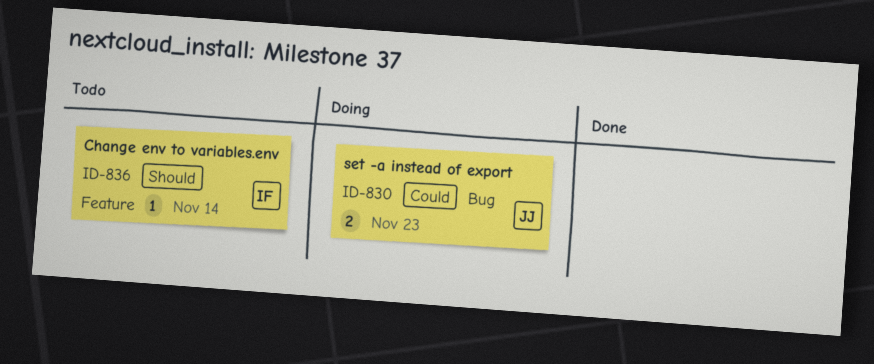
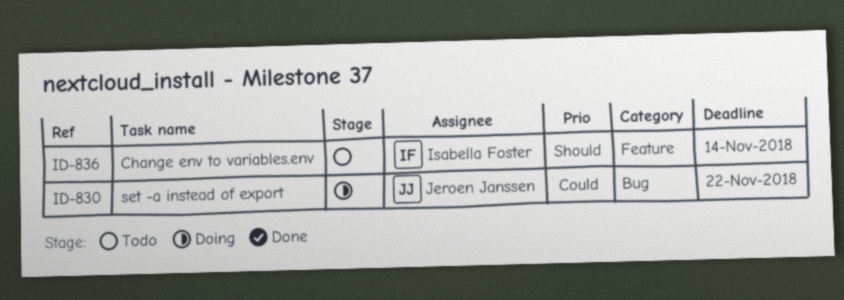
ID-830, due: Nov 23 -> Nov 22

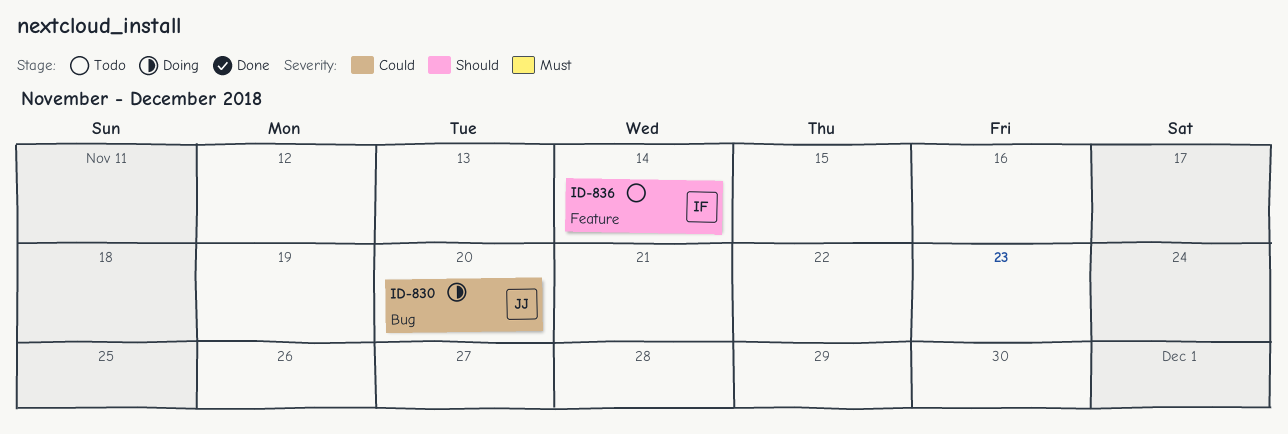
ID-830, due: Nov 22 -> Nov 20

